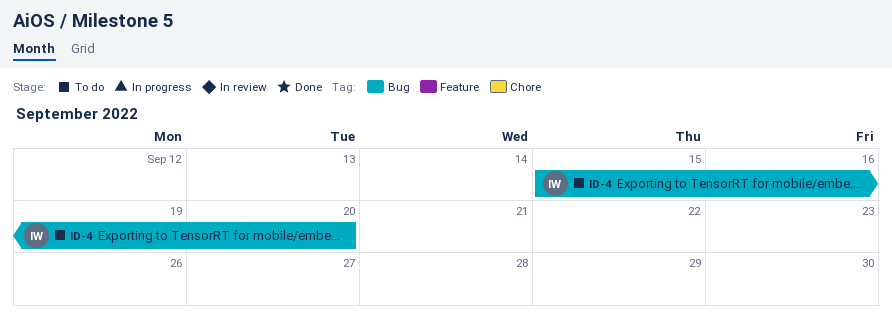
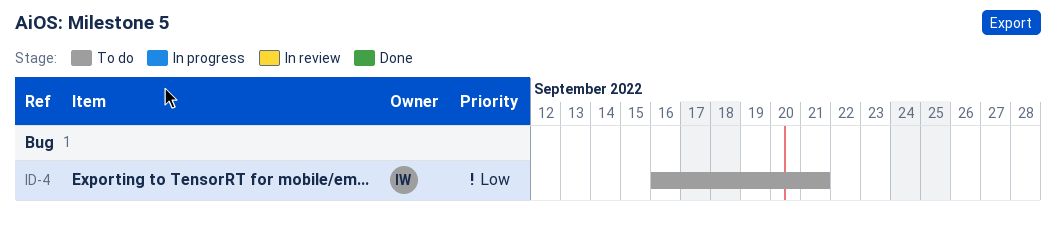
ID-4, start: Sep 15 -> Sep 16
ID-4, due: Sep 20 -> Sep 21

